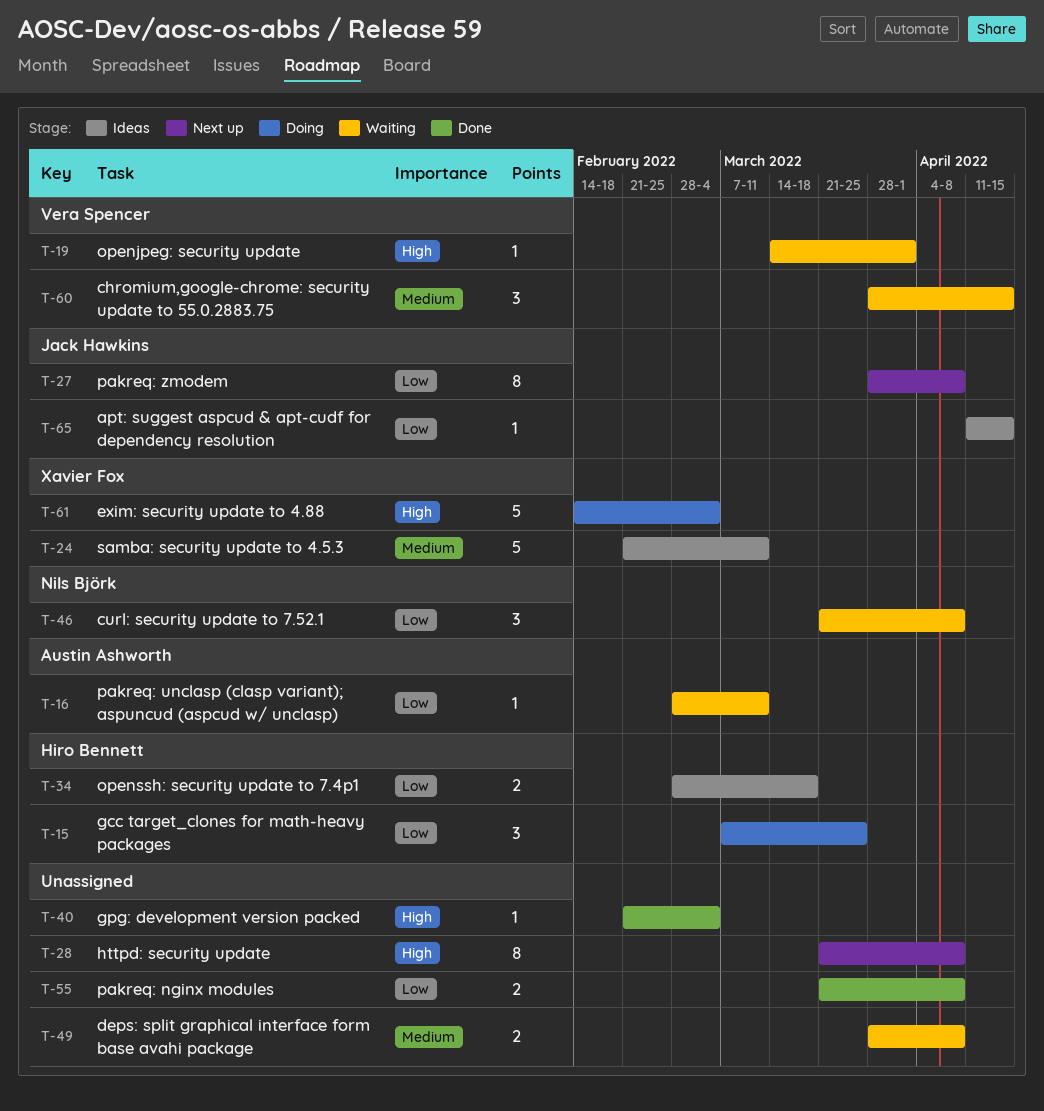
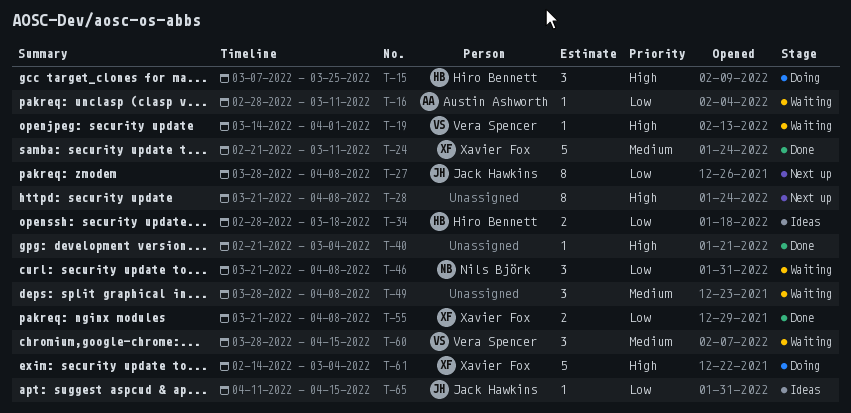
T-15, priority: Low -> High
T-24, status: Ideas -> Done
T-49, estimate: 2 -> 3
T-55, owner: none -> Xavier Fox

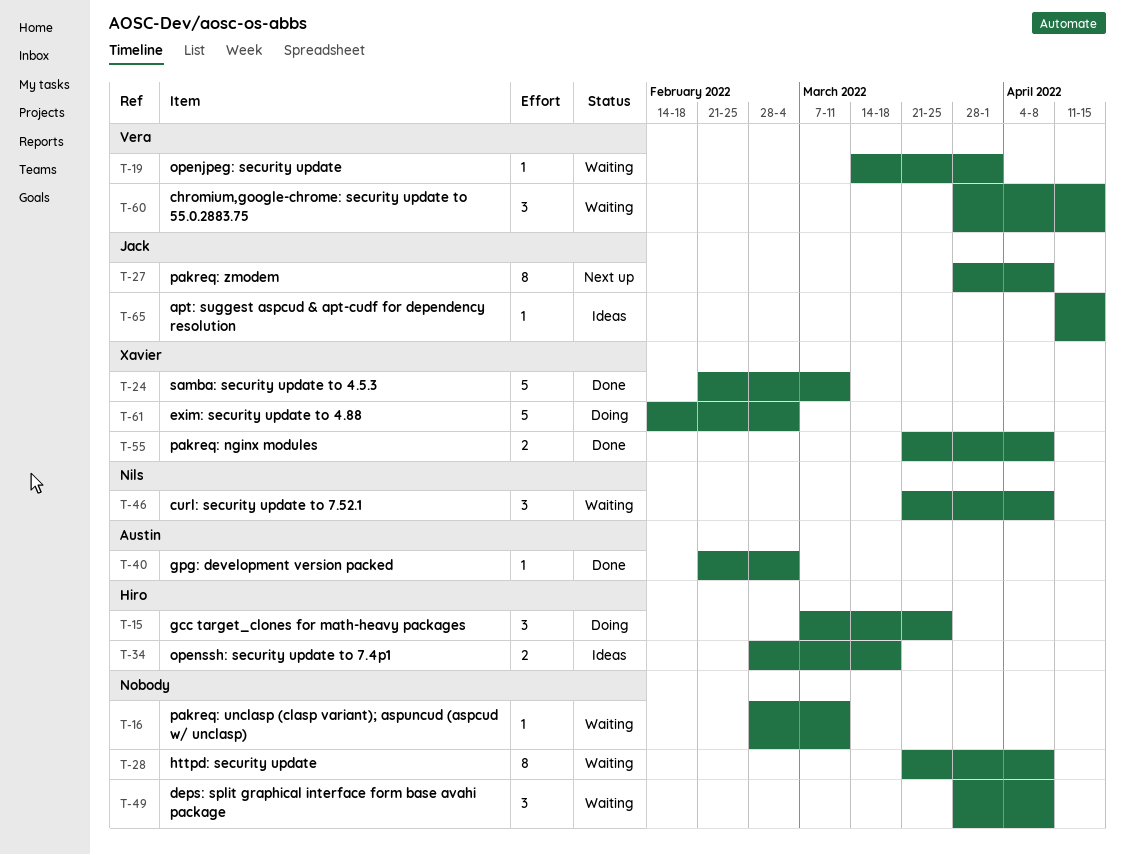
T-16, owner: Austin Ashworth -> none
T-28, status: Next up -> Waiting
T-40, owner: none -> Austin Ashworth

